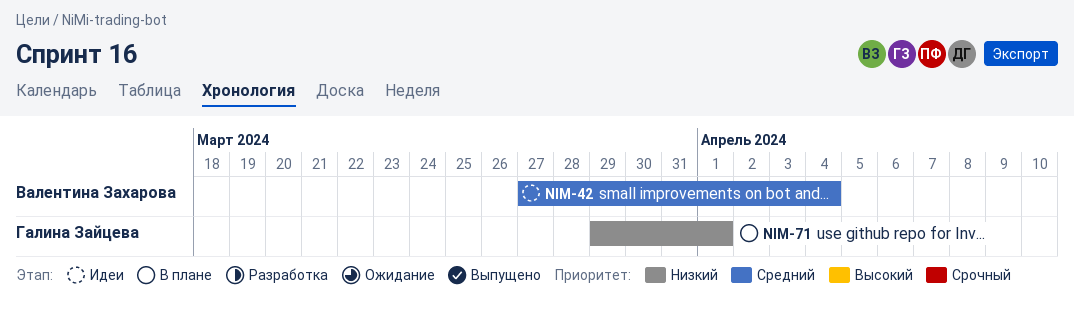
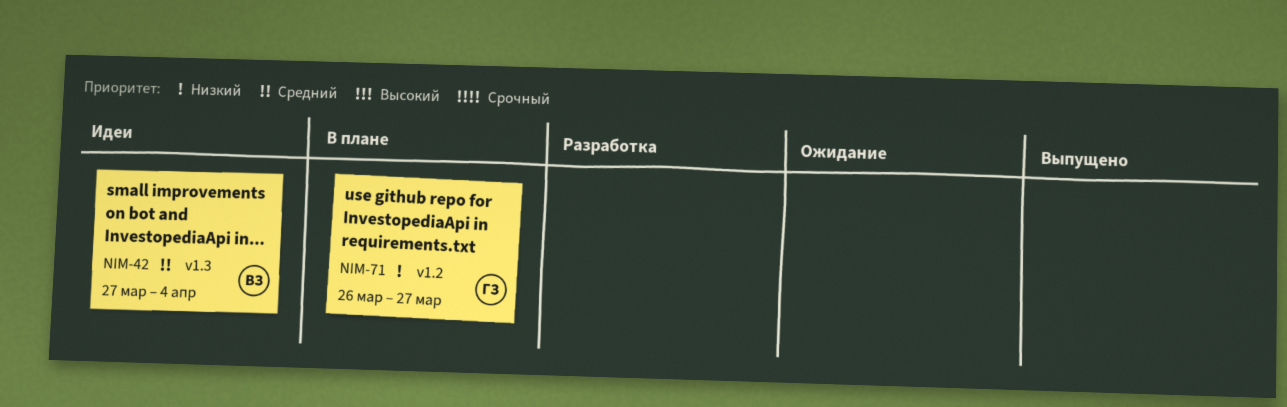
NIM-71, start: Mar 29 -> Mar 26
NIM-71, due: Apr 1 -> Mar 27

